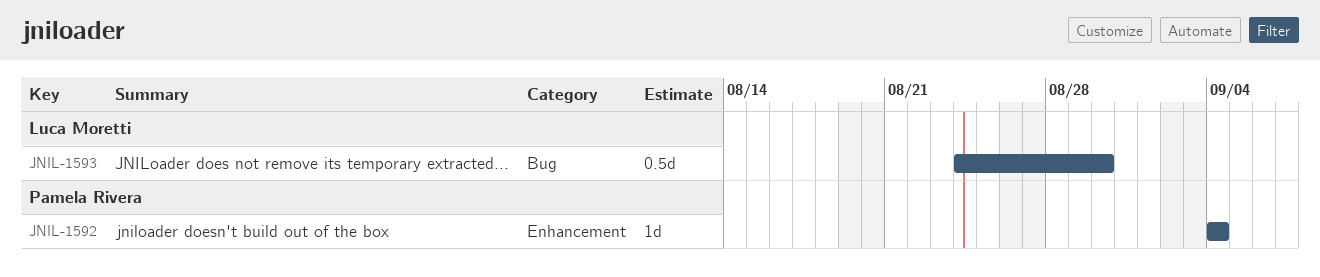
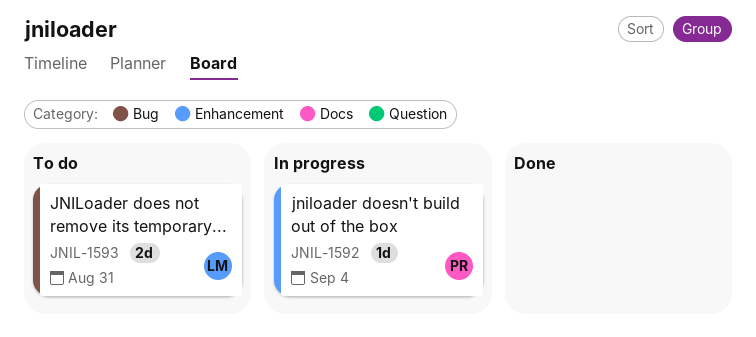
JNIL-1593, estimate: 0.5d -> 2d
JNIL-1593, due: Aug 30 -> Aug 31

